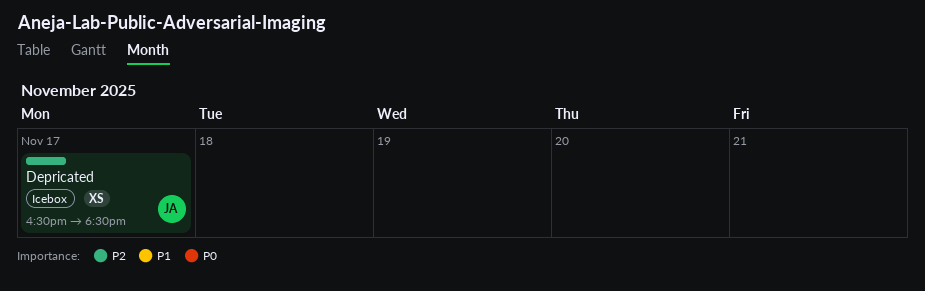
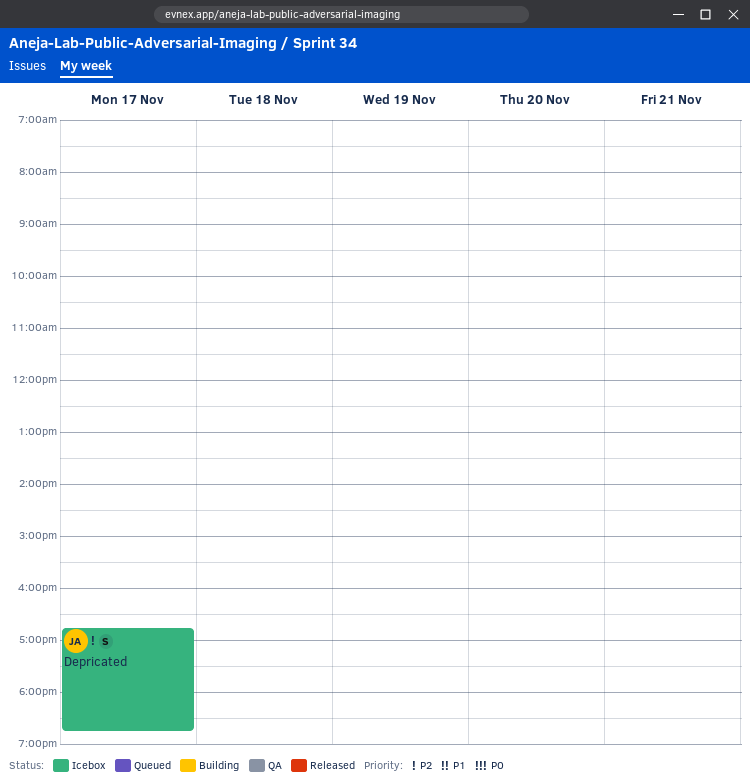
Depricated, estimate: XS -> S
Depricated, begins: 16:30 -> 16:45
Depricated, ends: 18:30 -> 18:45

